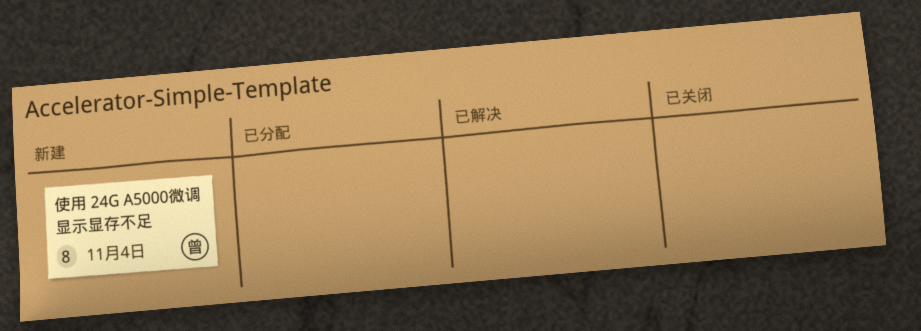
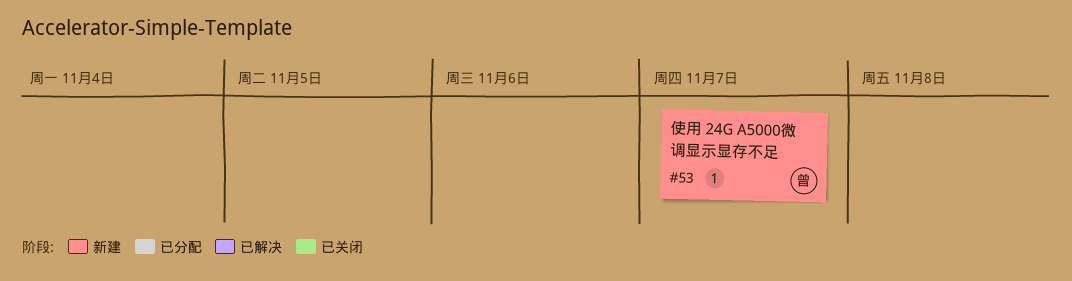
使用 24G A5000微调显示显存不足, estimate: 8 -> 1
使用 24G A5000微调显示显存不足, due: Nov 4 -> Nov 7

